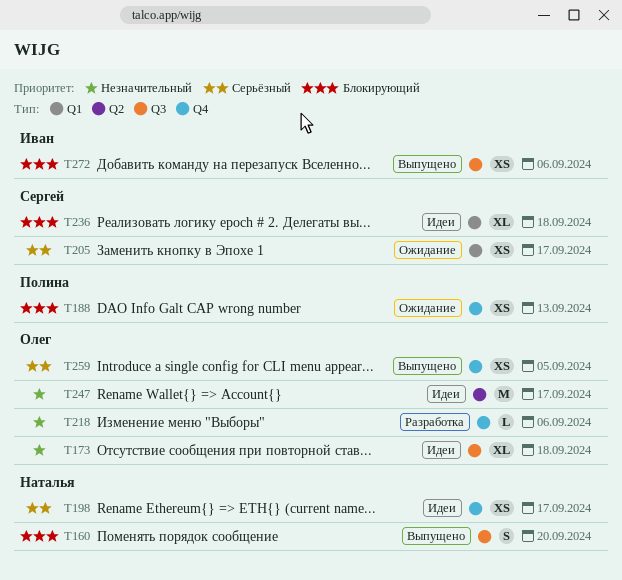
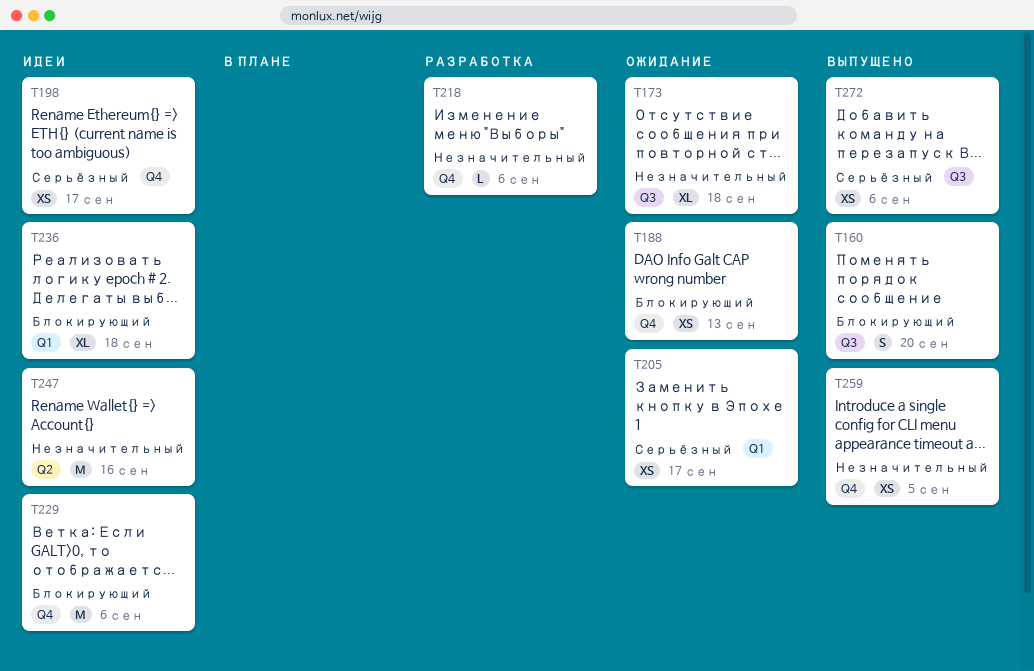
T173, status: Идеи -> Ожидание
T229: none -> present
T247, due: Sep 17 -> Sep 16
T259, priority: Серьёзный -> Незначительный
T272, priority: Блокирующий -> Серьёзный

